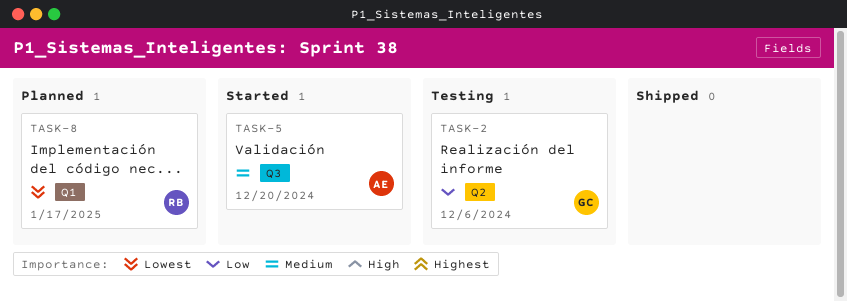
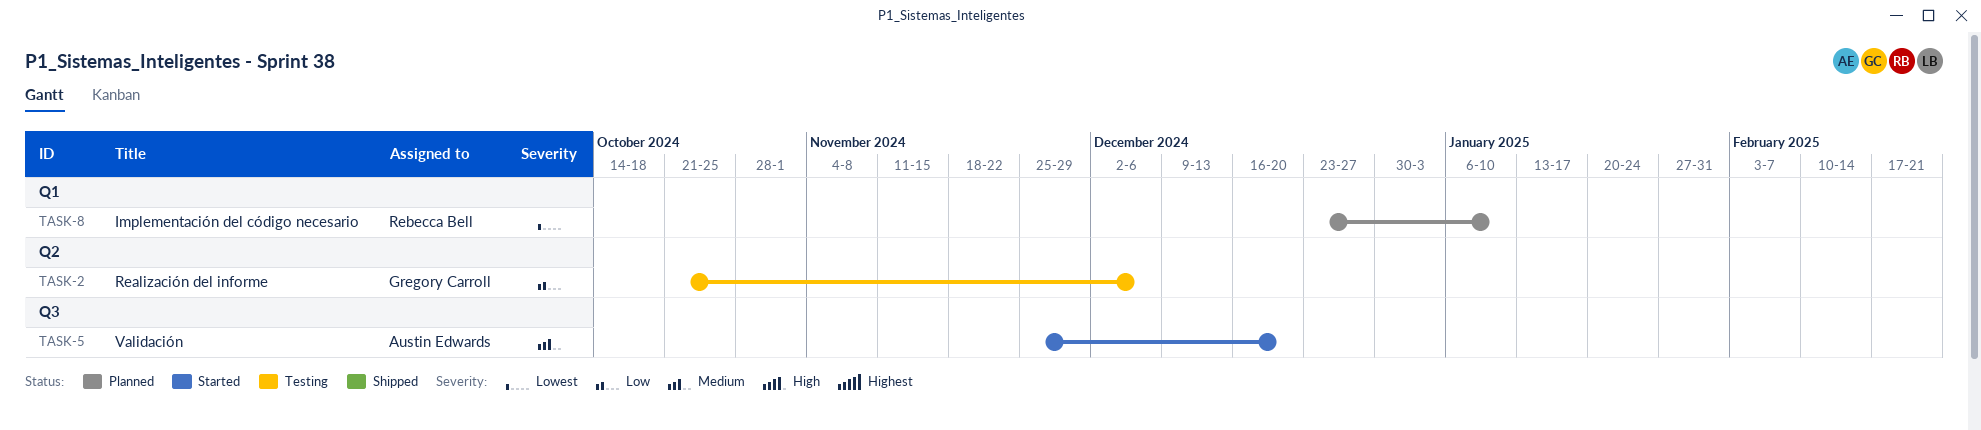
TASK-8, due: Jan 17 -> Jan 10

